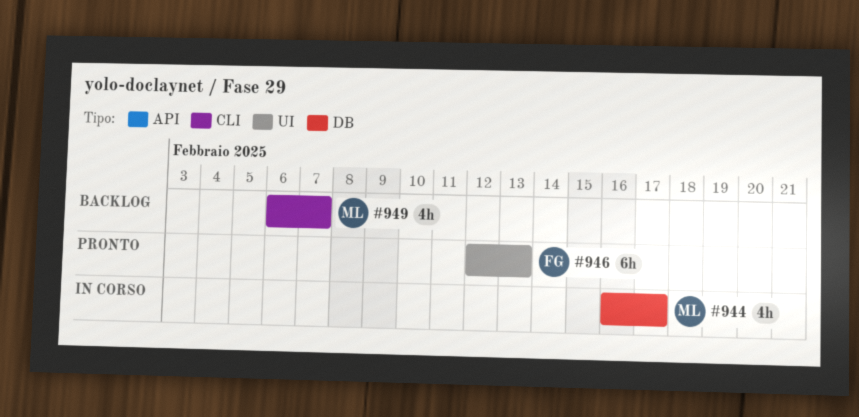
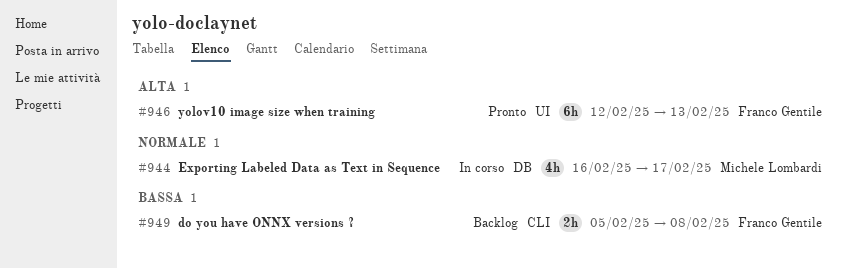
#949, owner: Michele Lombardi -> Franco Gentile
#949, estimate: 4h -> 2h
#949, start: Feb 6 -> Feb 5
#949, due: Feb 7 -> Feb 8

